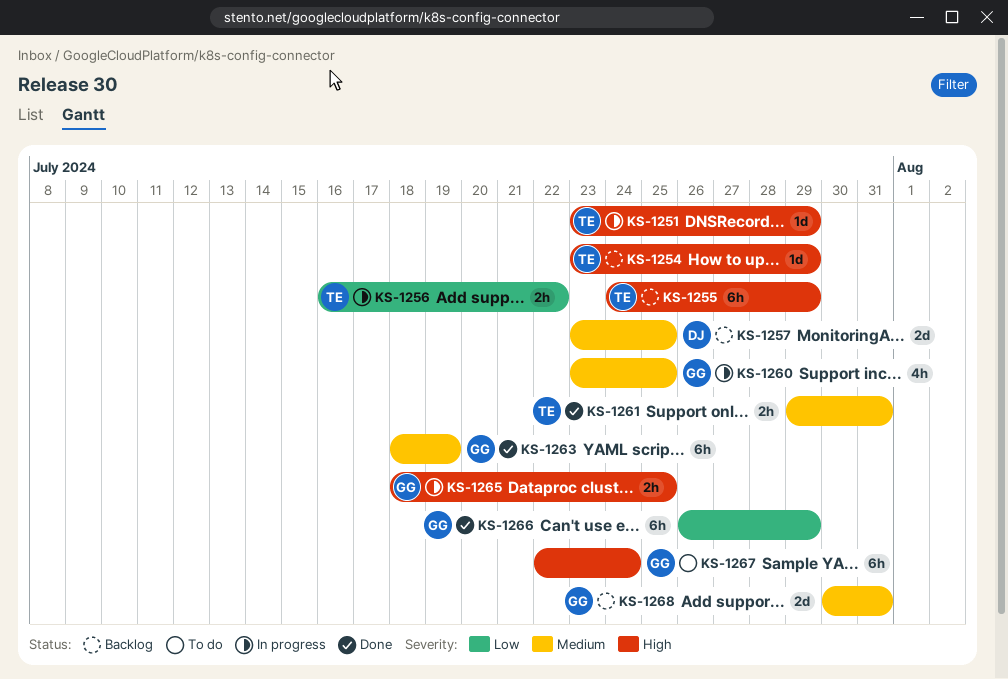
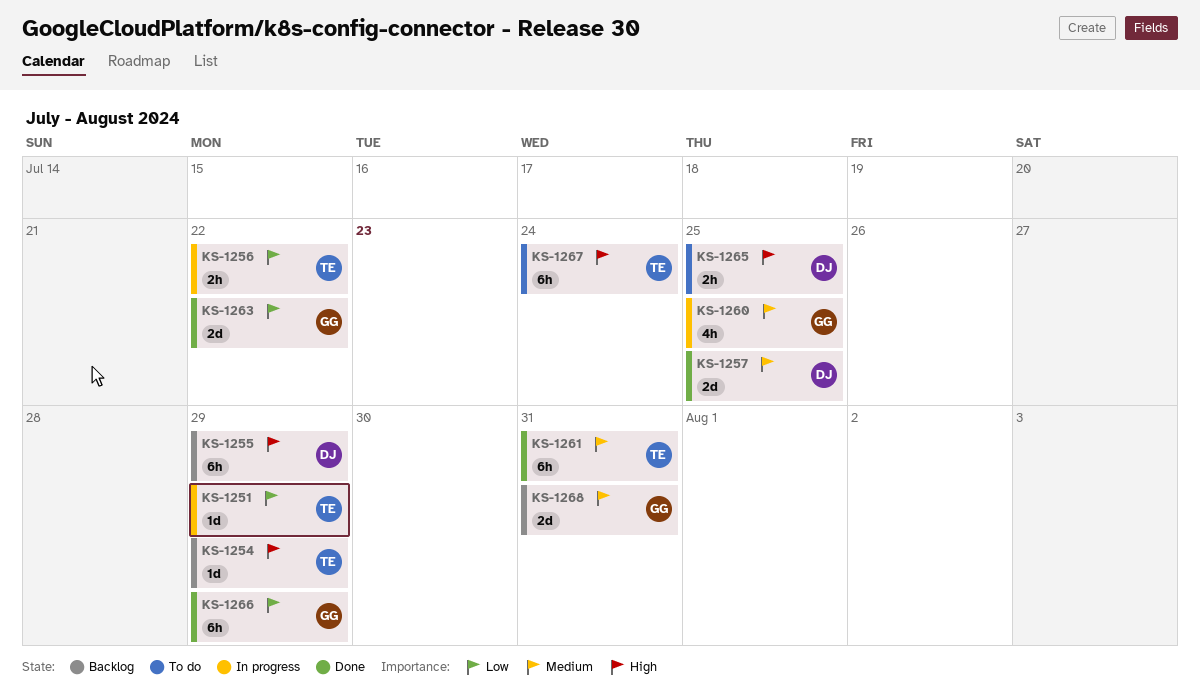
KS-1251, priority: High -> Low
KS-1255, owner: TE -> DJ
KS-1257, status: Backlog -> Done
KS-1261, estimate: 2h -> 6h
KS-1263, priority: Medium -> Low
KS-1263, estimate: 6h -> 2d
KS-1263, due: Jul 19 -> Jul 22
KS-1265, status: In progress -> To do
KS-1265, owner: GG -> DJ
KS-1267, owner: GG -> TE

